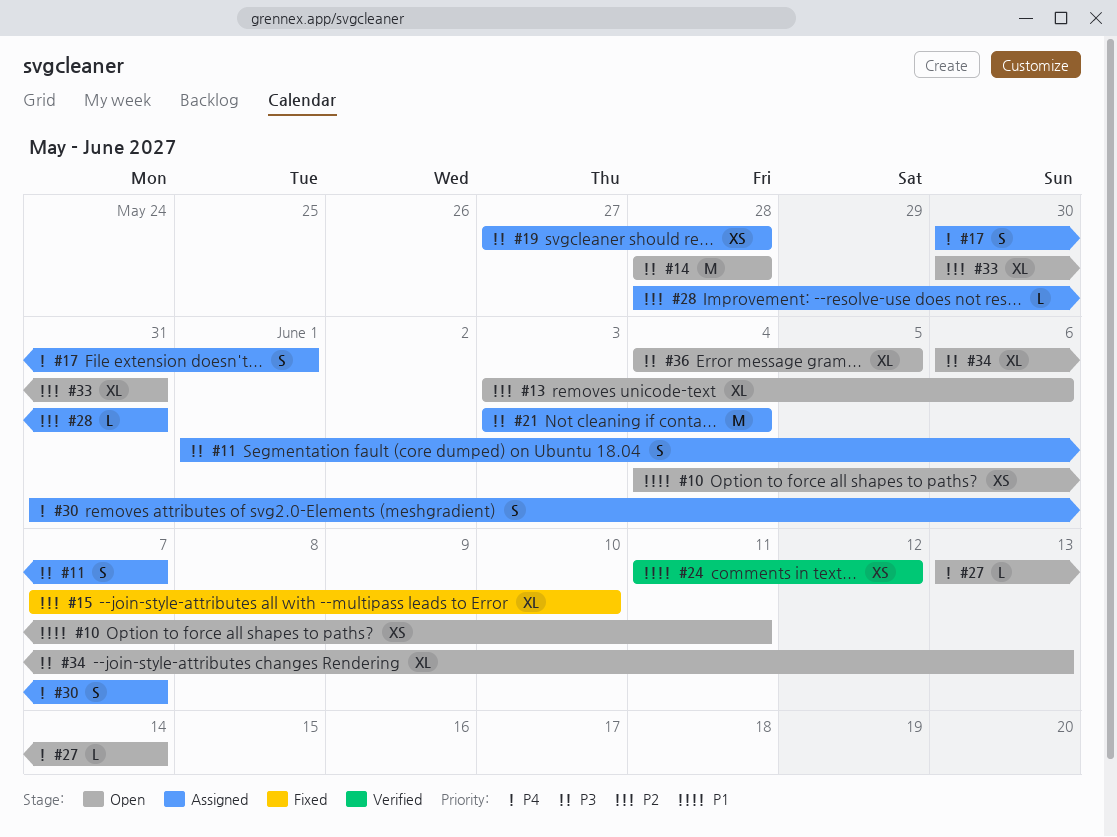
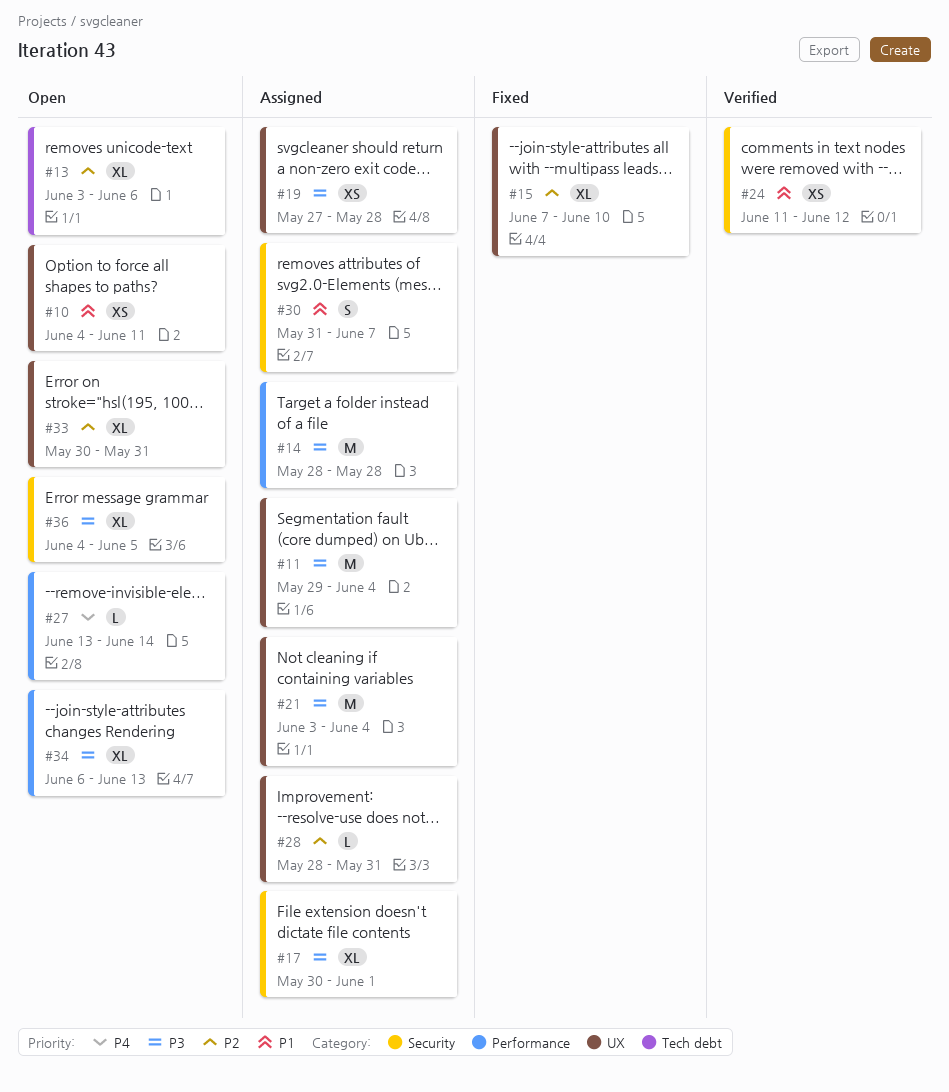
#11, estimate: S -> M
#11, start: Jun 1 -> May 29
#11, due: Jun 7 -> Jun 4
#14, status: Open -> Assigned
#17, priority: P4 -> P3
#17, estimate: S -> XL
#30, priority: P4 -> P1

